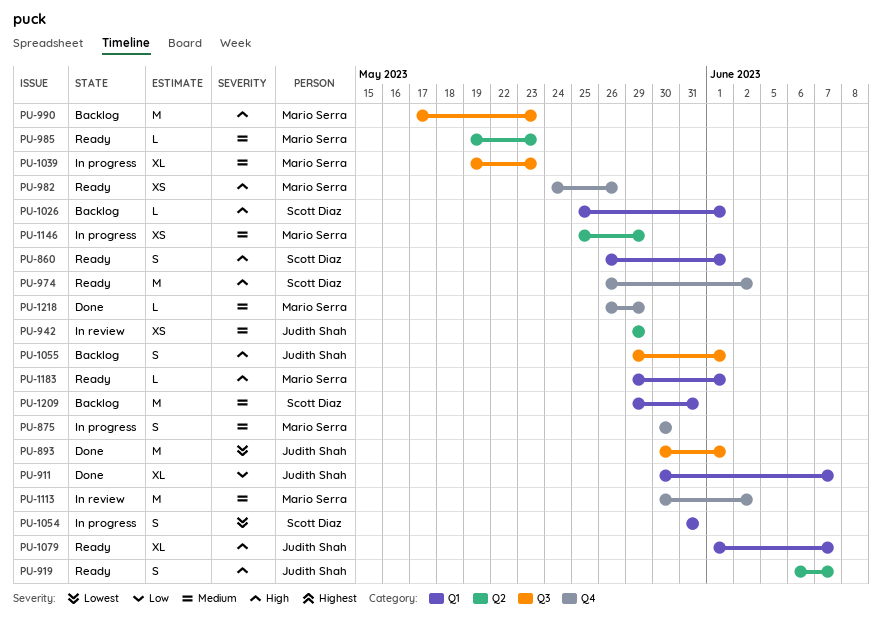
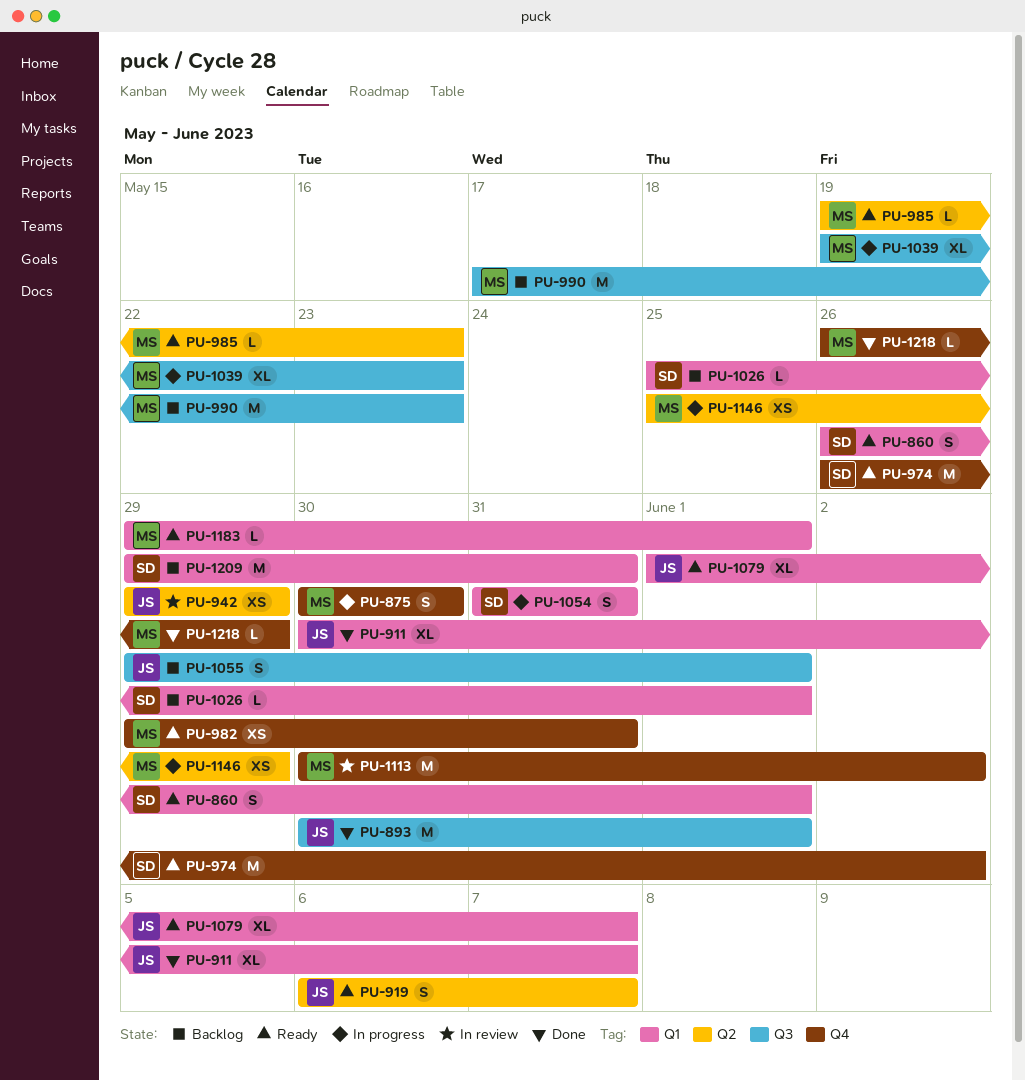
PU-982, start: May 24 -> May 29
PU-982, due: May 26 -> May 31

